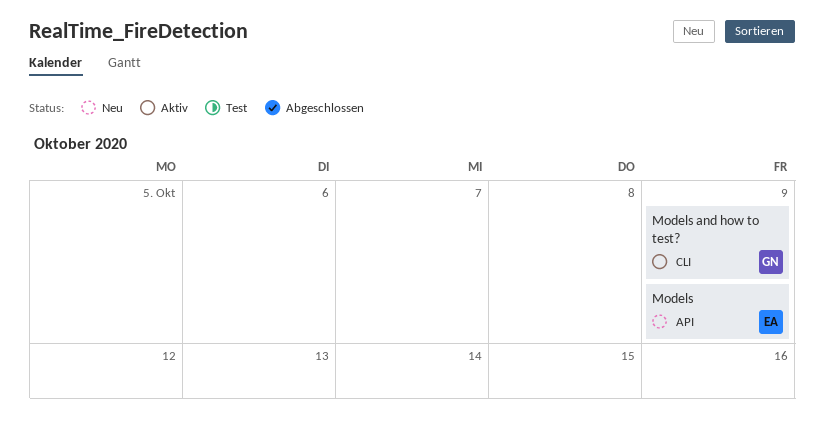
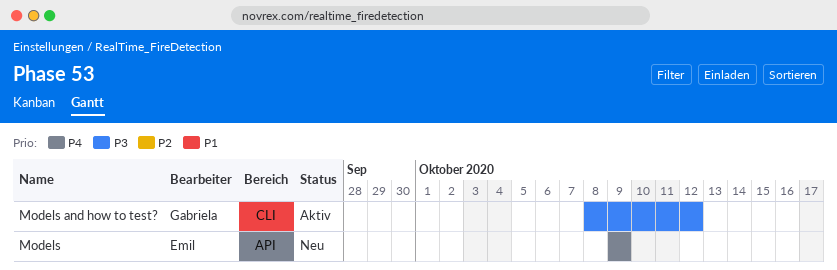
Models and how to test?, due: Oct 9 -> Oct 12

